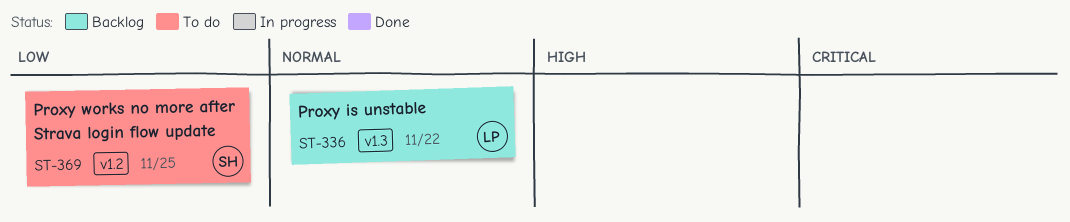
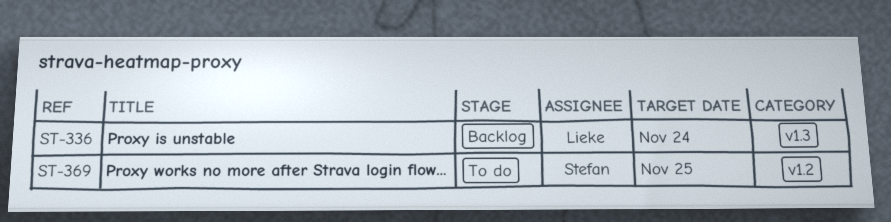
ST-336, due: Nov 22 -> Nov 24

